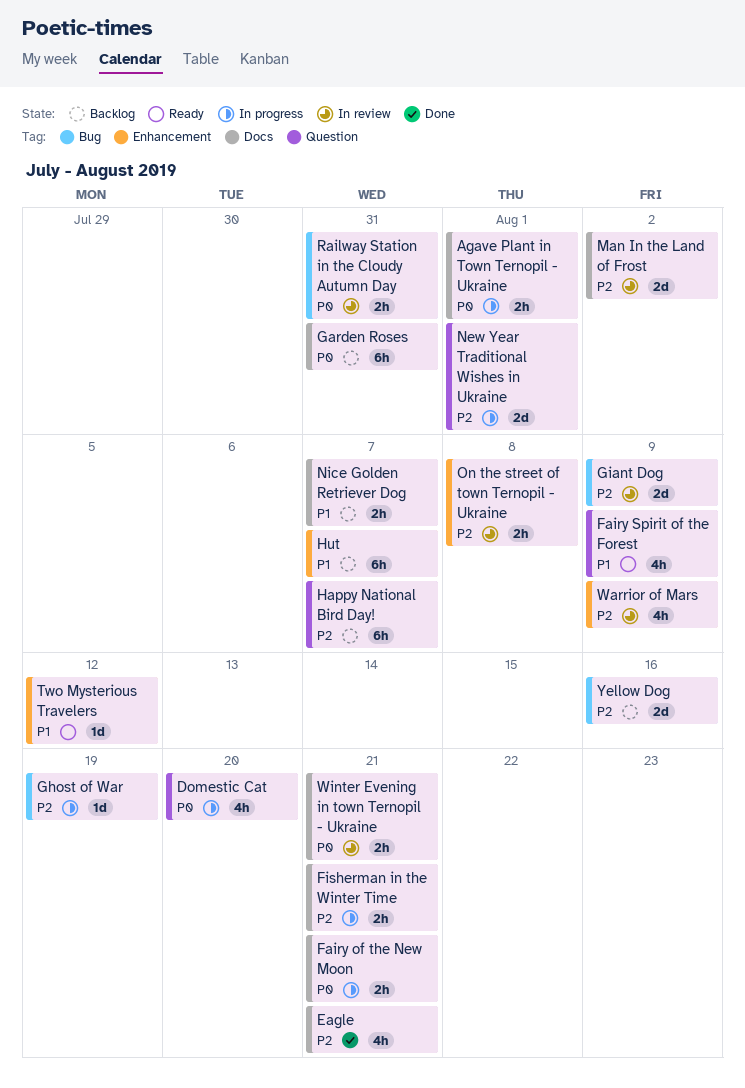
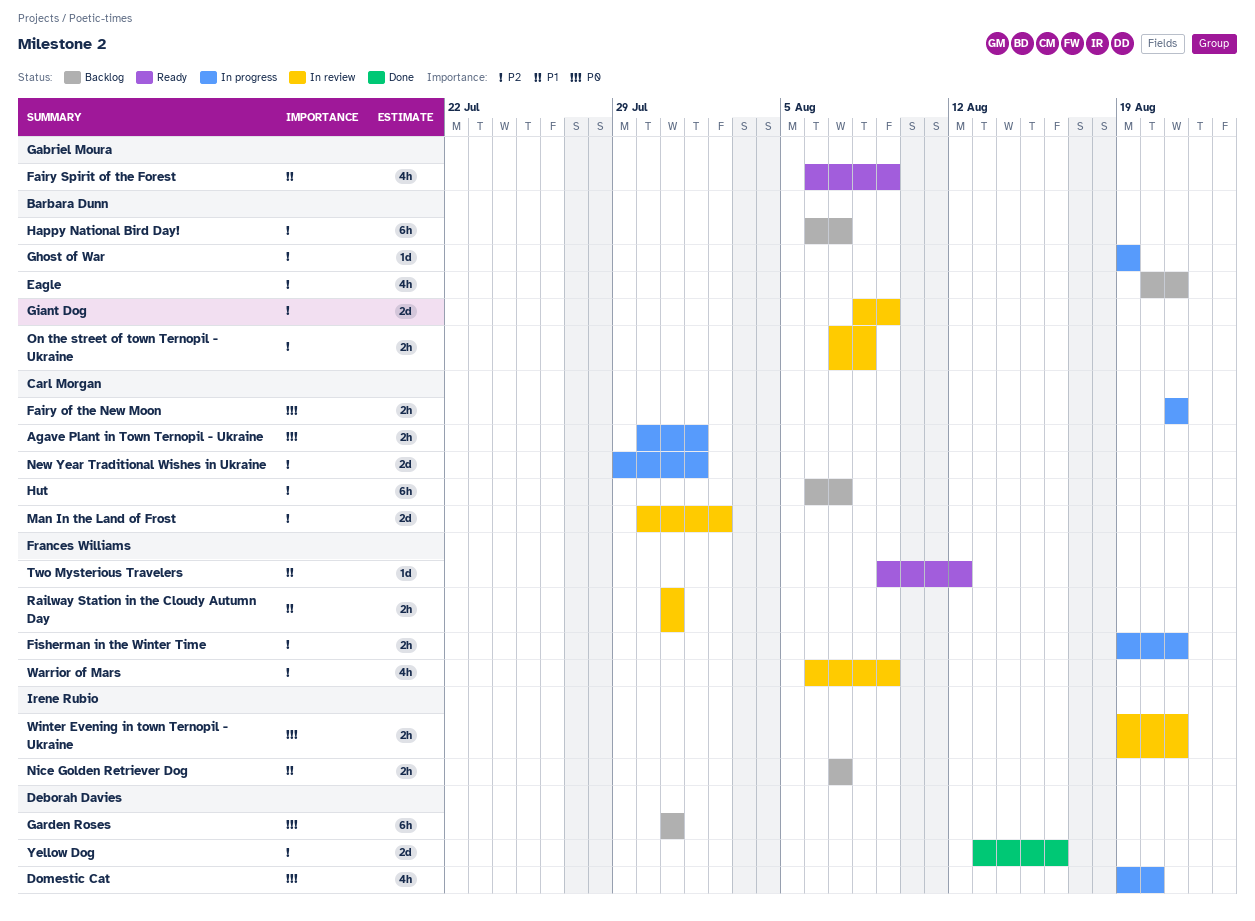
Eagle, status: Done -> Backlog
Hut, priority: P1 -> P2
Railway Station in the Cloudy Autumn Day, priority: P0 -> P1
Yellow Dog, status: Backlog -> Done

